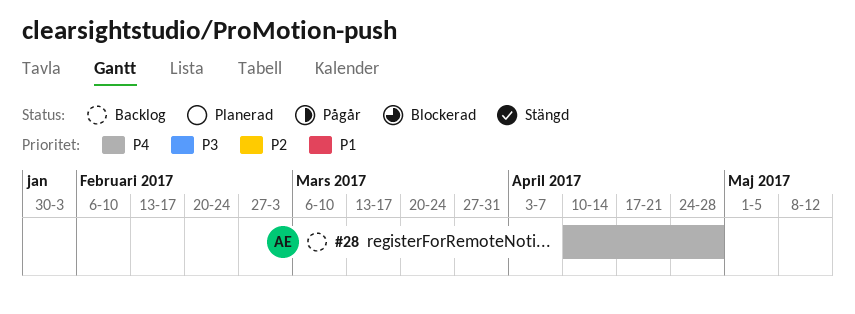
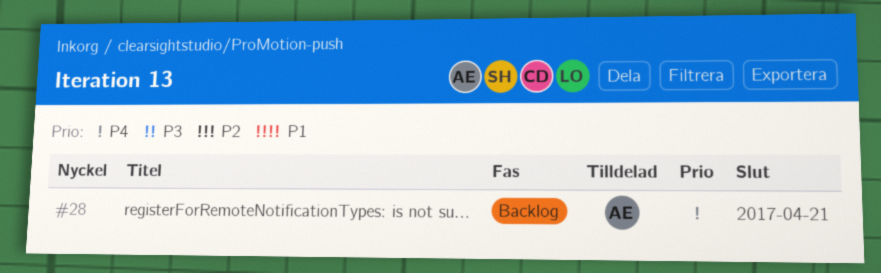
#28, due: Apr 28 -> Apr 21

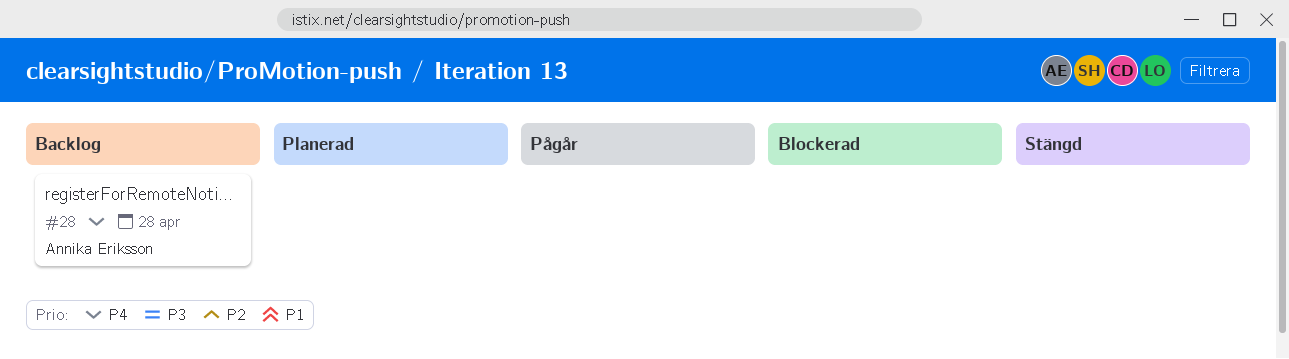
#28, due: Apr 21 -> Apr 28

